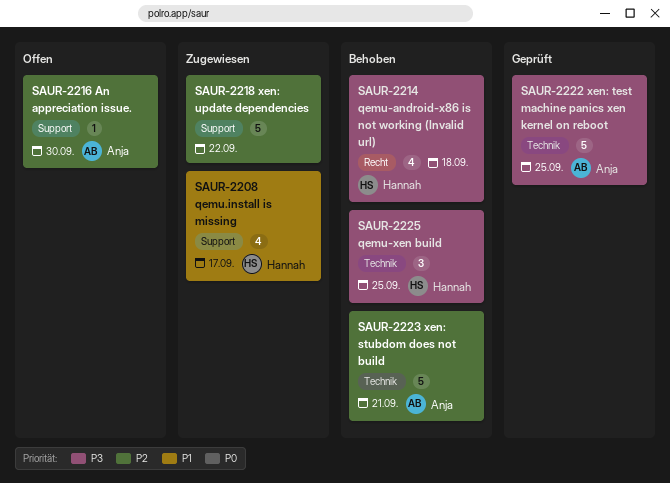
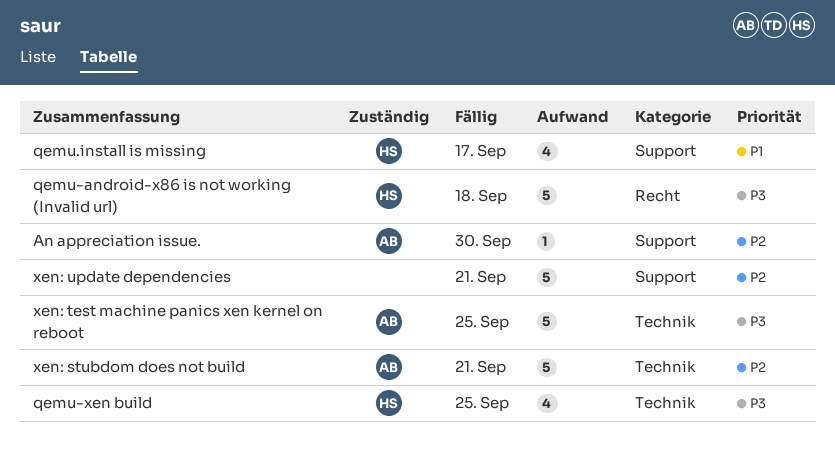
qemu-android-x86 is not working (Invalid url), estimate: 4 -> 5
qemu-xen build, estimate: 3 -> 4
xen: update dependencies, due: Sep 22 -> Sep 21

